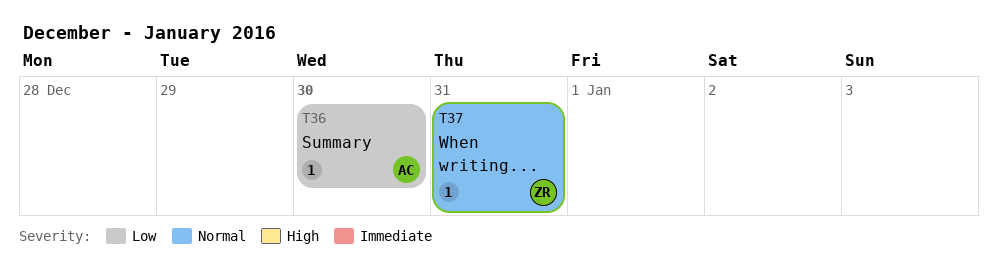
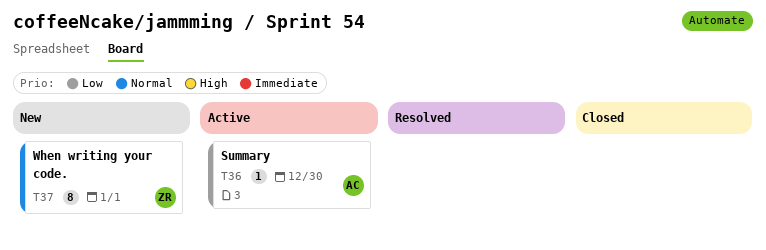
T37, estimate: 1 -> 8
T37, due: Dec 31 -> Jan 1

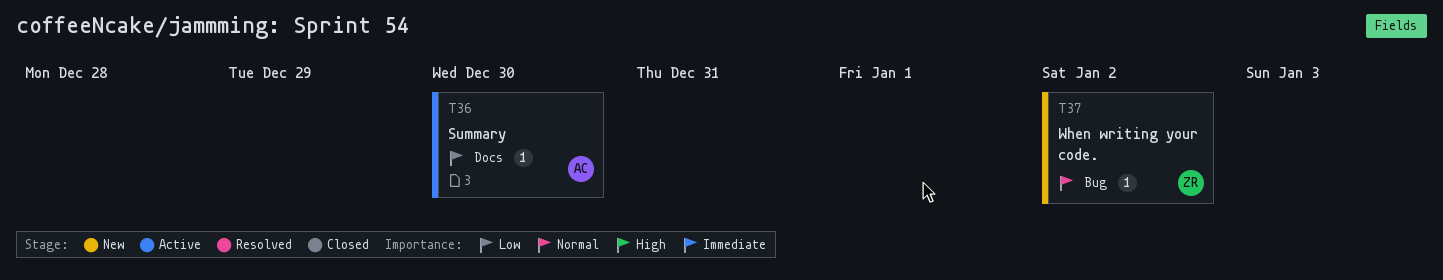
T37, estimate: 8 -> 1
T37, due: Jan 1 -> Jan 2

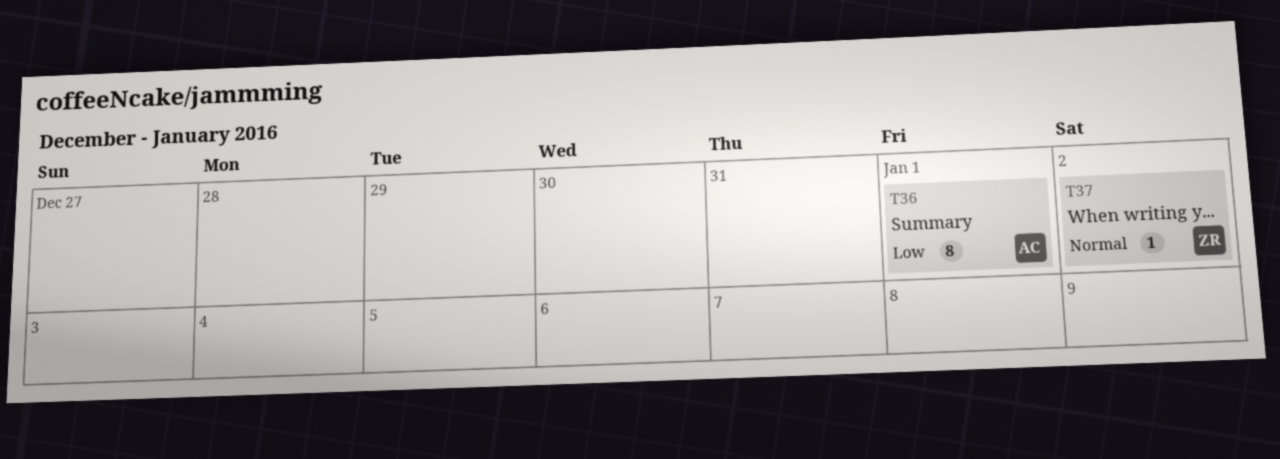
T36, estimate: 1 -> 8
T36, due: Dec 30 -> Jan 1

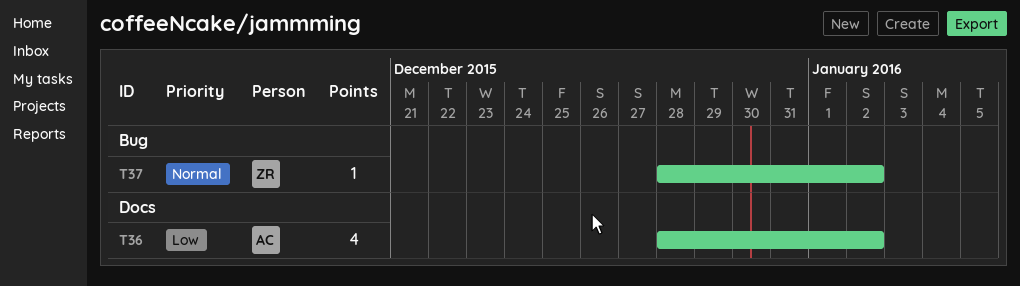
T36, estimate: 8 -> 4
T36, due: Jan 1 -> Jan 2

